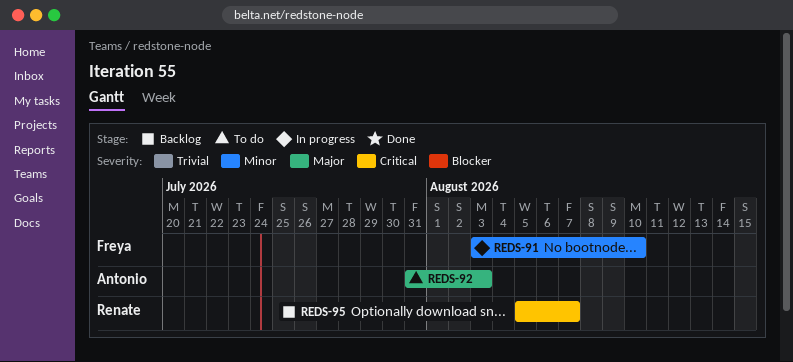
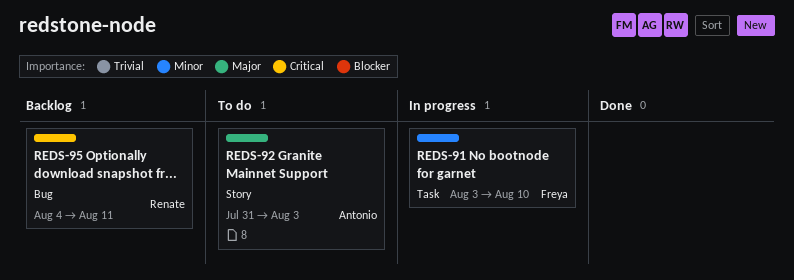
REDS-95, start: Aug 5 -> Aug 4
REDS-95, due: Aug 7 -> Aug 11

